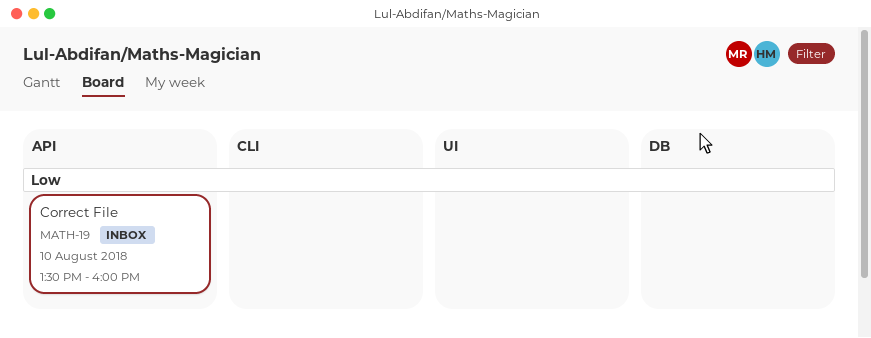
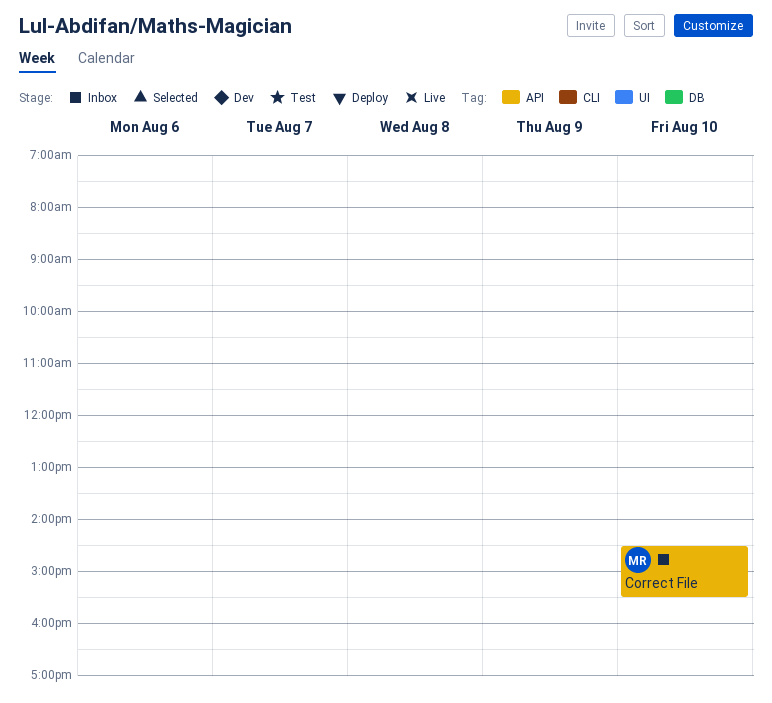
Correct File, begins: 13:30 -> 14:30
Correct File, ends: 16:00 -> 15:30

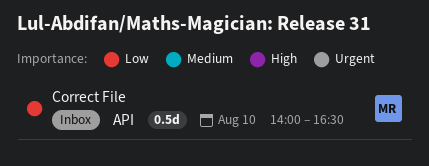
Correct File, begins: 14:30 -> 14:00
Correct File, ends: 15:30 -> 16:30

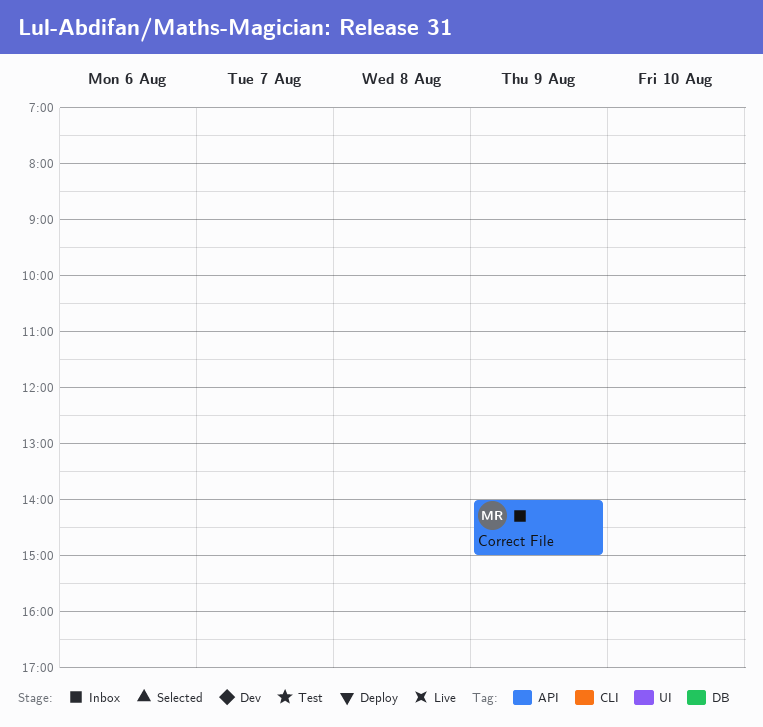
Correct File, day: Aug 10 -> Aug 9
Correct File, ends: 16:30 -> 15:00

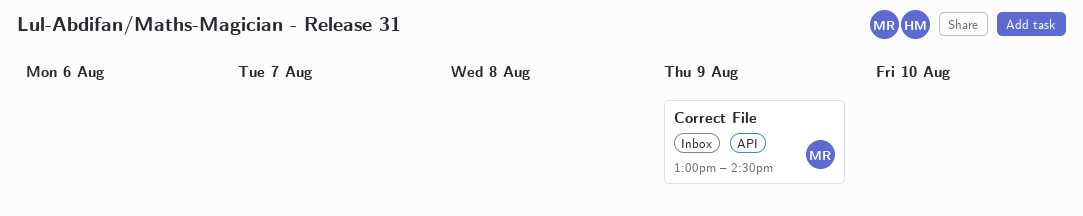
Correct File, begins: 14:00 -> 13:00
Correct File, ends: 15:00 -> 14:30

